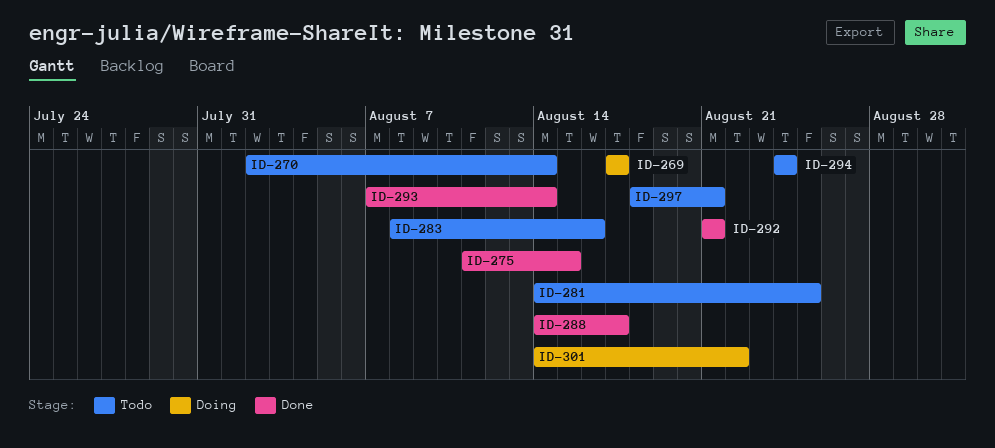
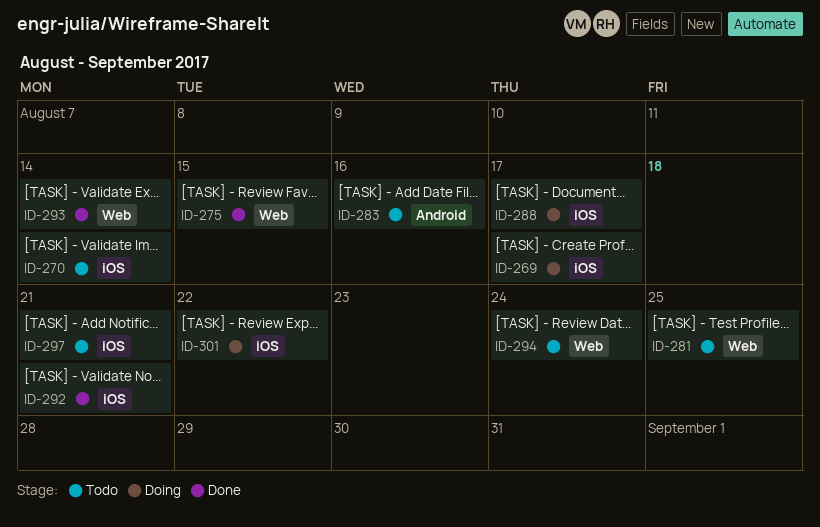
ID-288, status: Done -> Doing

